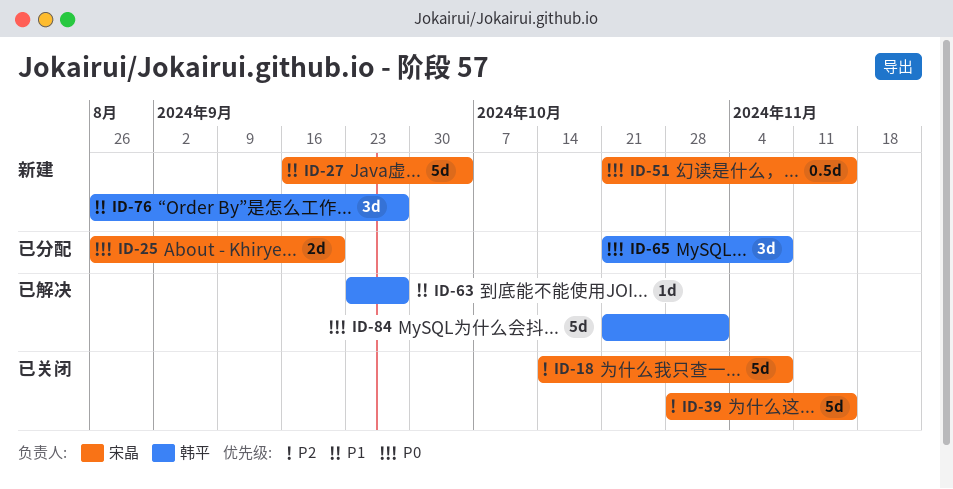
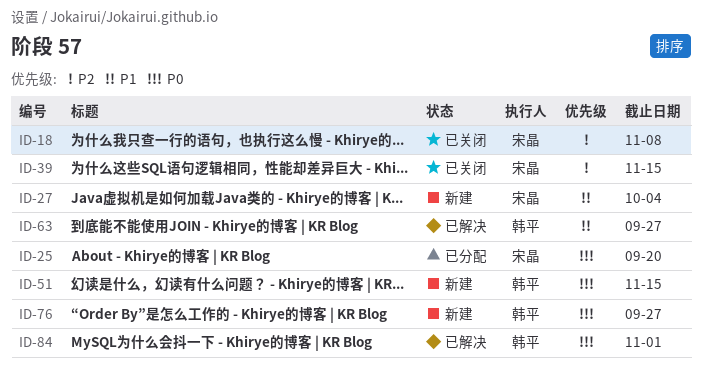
ID-51, owner: 宋晶 -> 韩平
ID-65: present -> none
ID-76, priority: P1 -> P0

